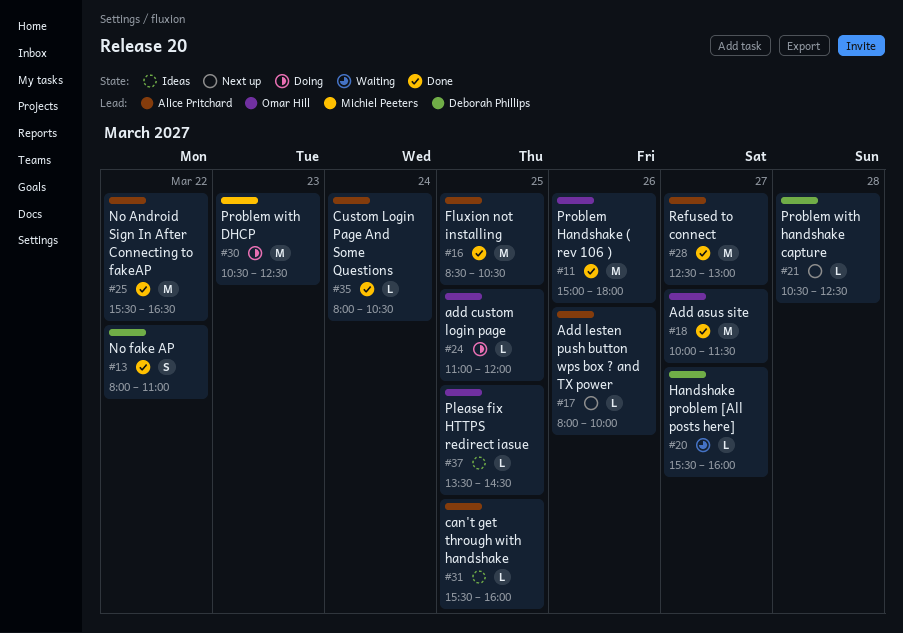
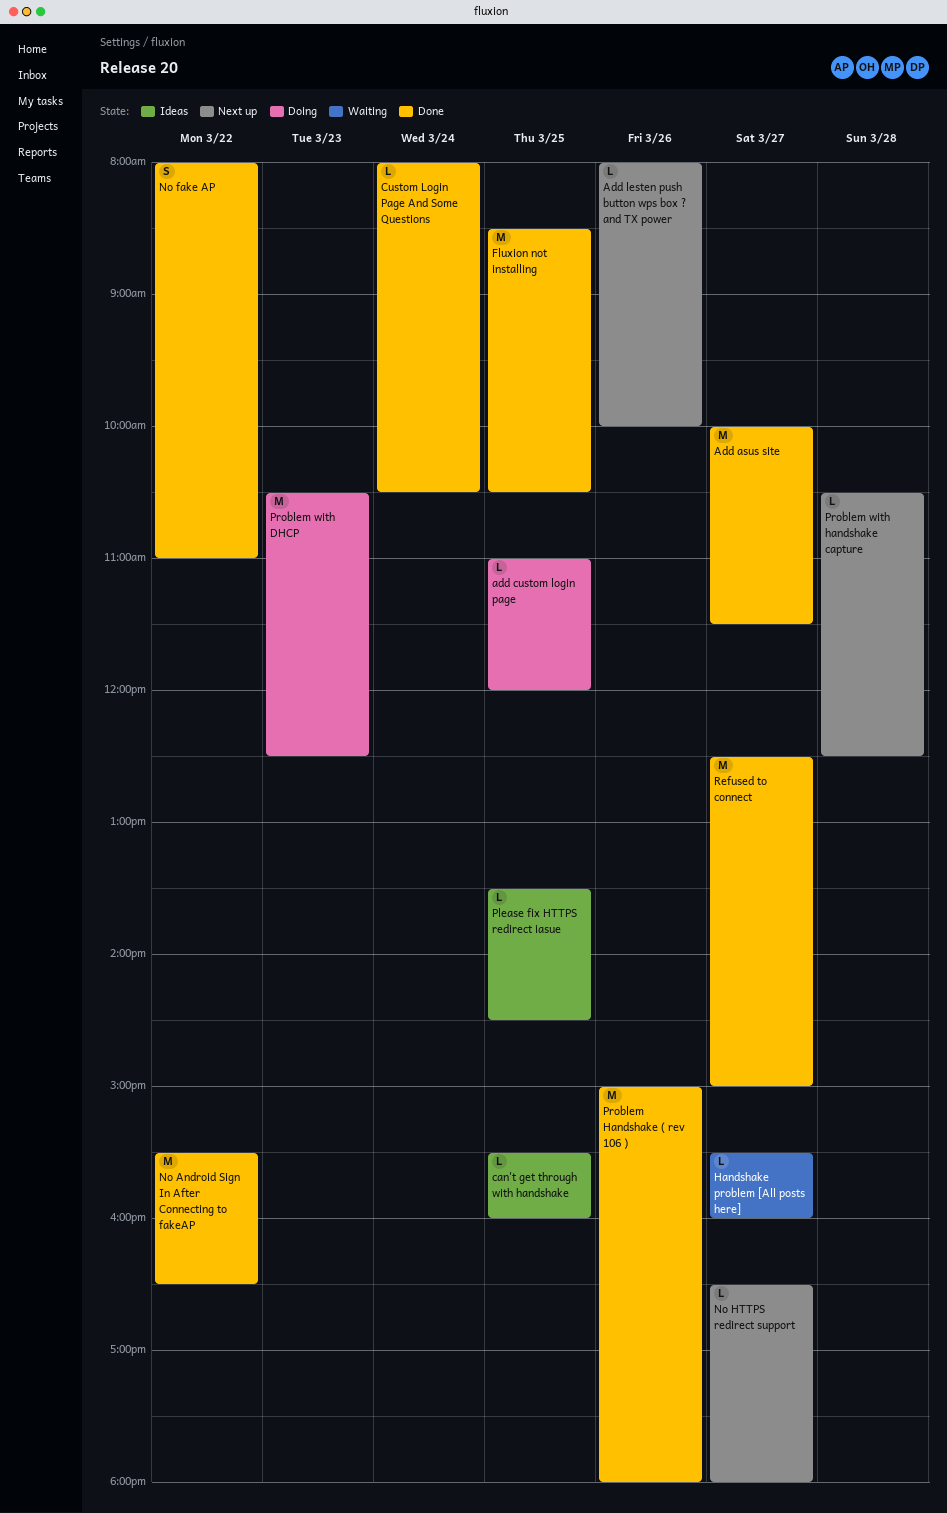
No HTTPS redirect support: none -> present
Refused to connect, ends: 13:00 -> 15:00

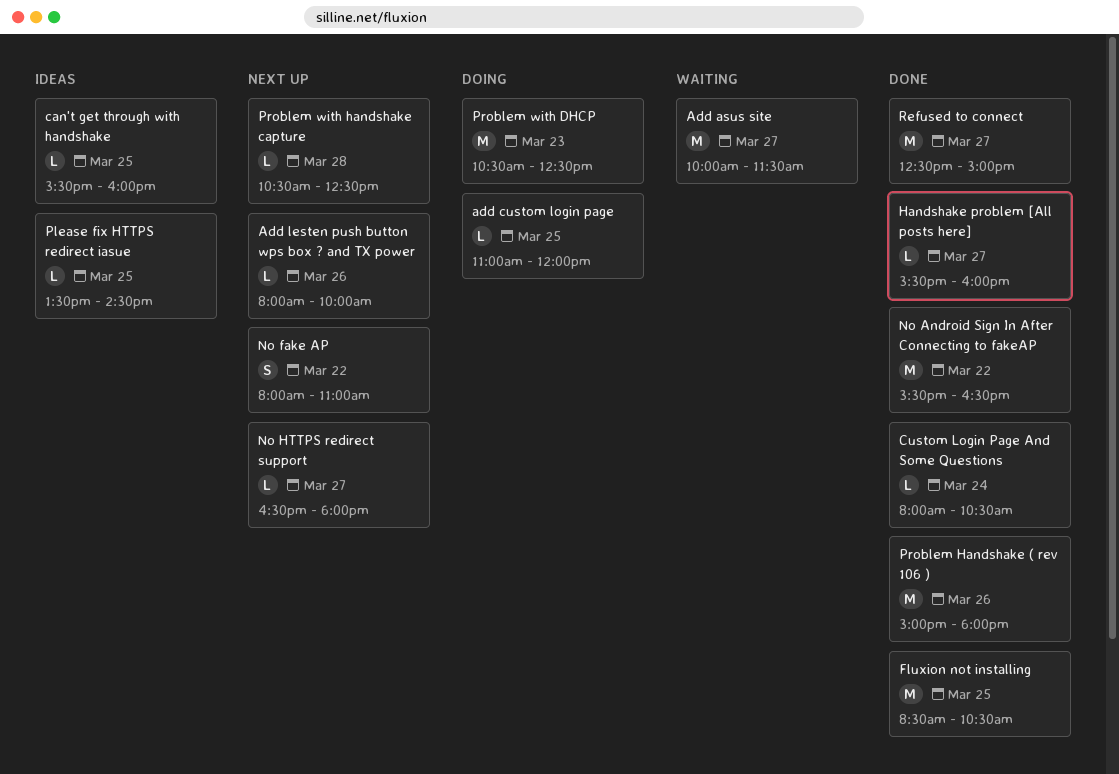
Add asus site, status: Done -> Waiting
Handshake problem [All posts here], status: Waiting -> Done
No fake AP, status: Done -> Next up

